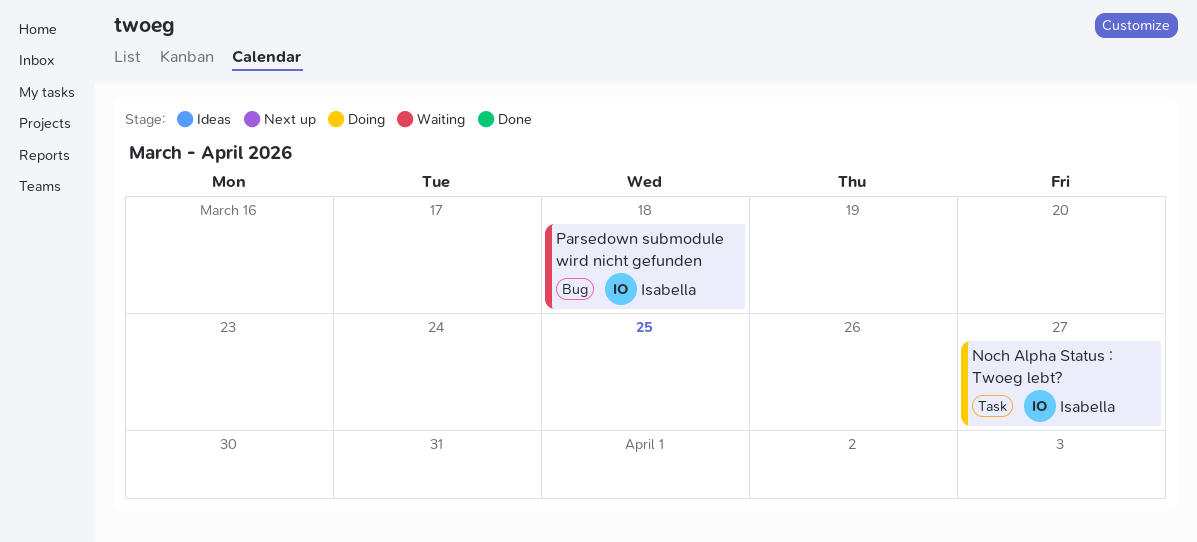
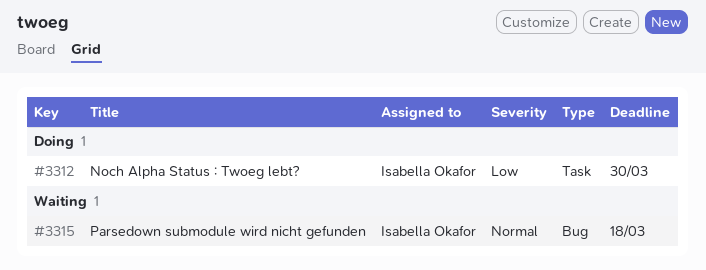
Noch Alpha Status : Twoeg lebt?, due: Mar 27 -> Mar 30

